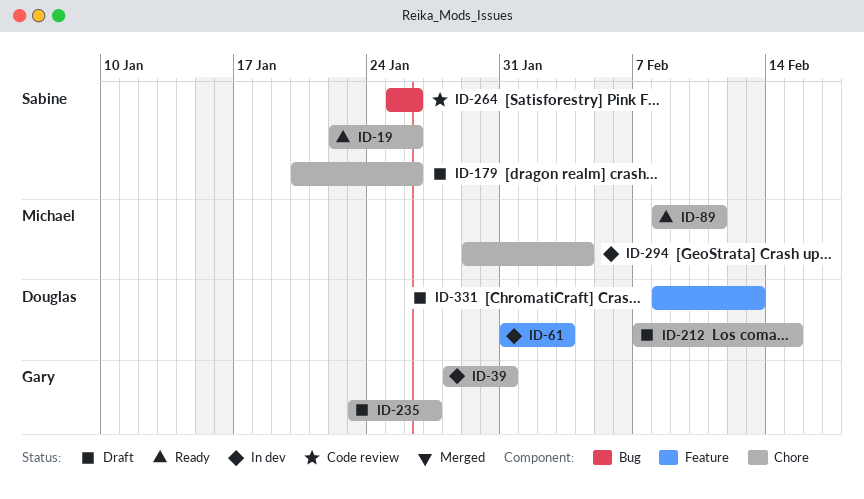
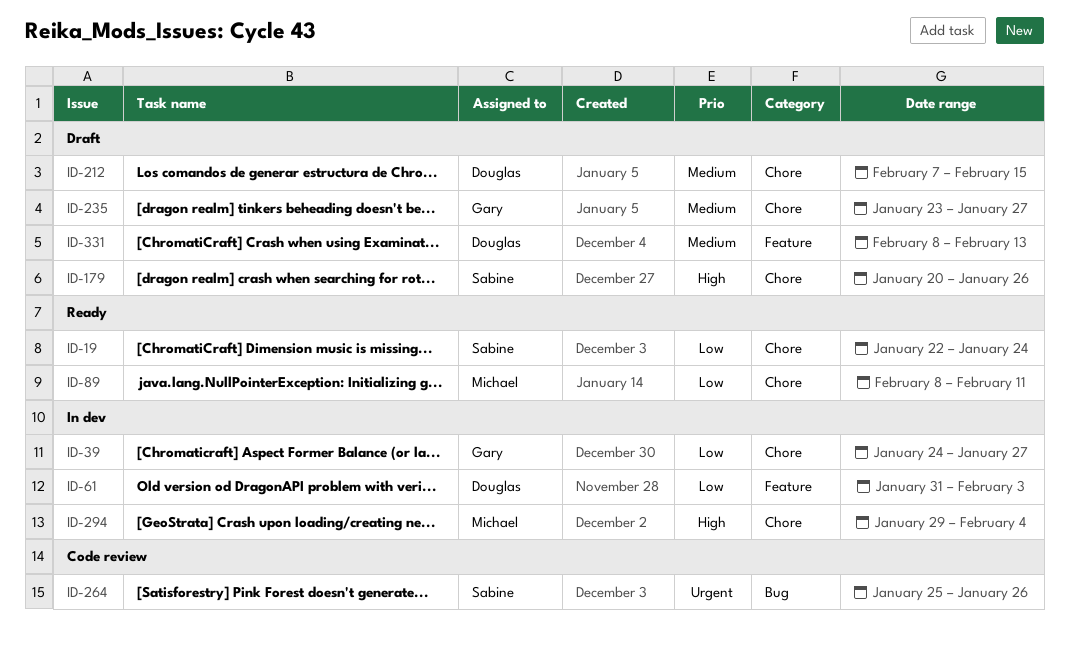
ID-19, due: Jan 26 -> Jan 24
ID-39, start: Jan 28 -> Jan 24
ID-39, due: Jan 31 -> Jan 27

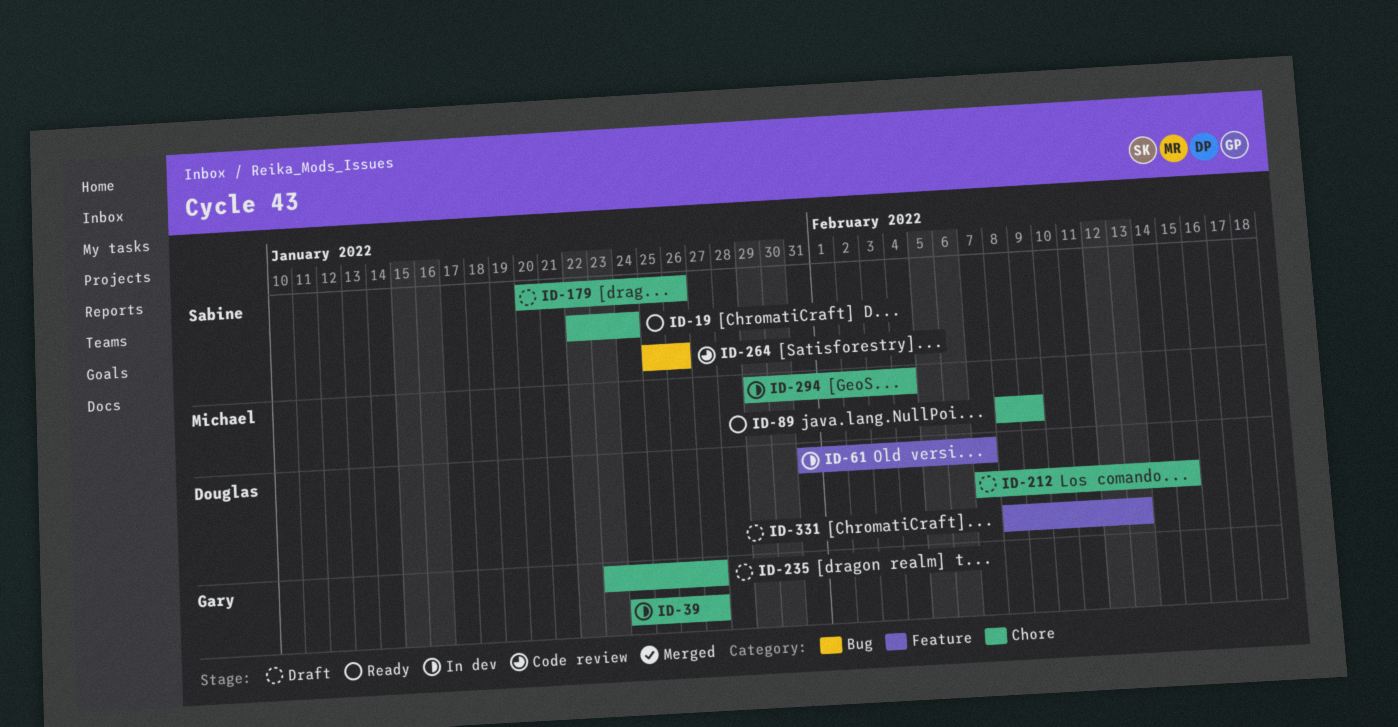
ID-61, due: Feb 3 -> Feb 7
ID-89, due: Feb 11 -> Feb 9

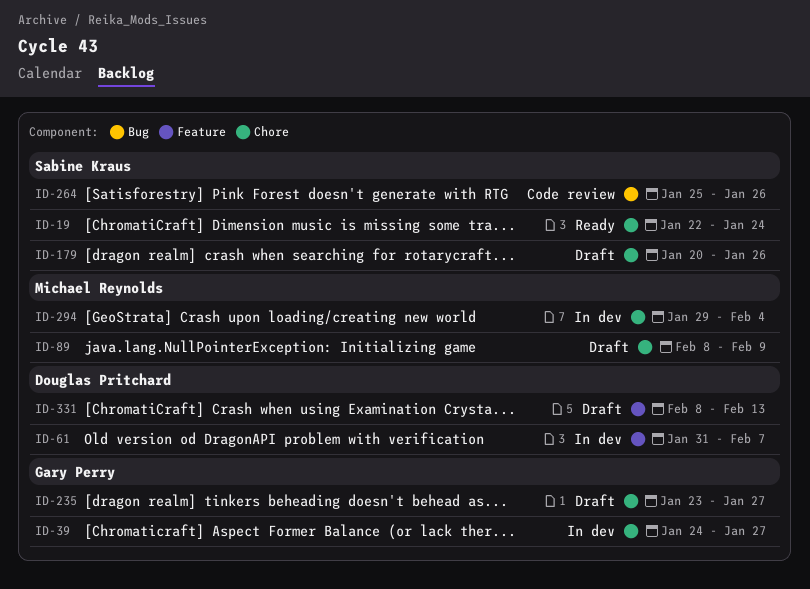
ID-89, status: Ready -> Draft
ID-212: present -> none

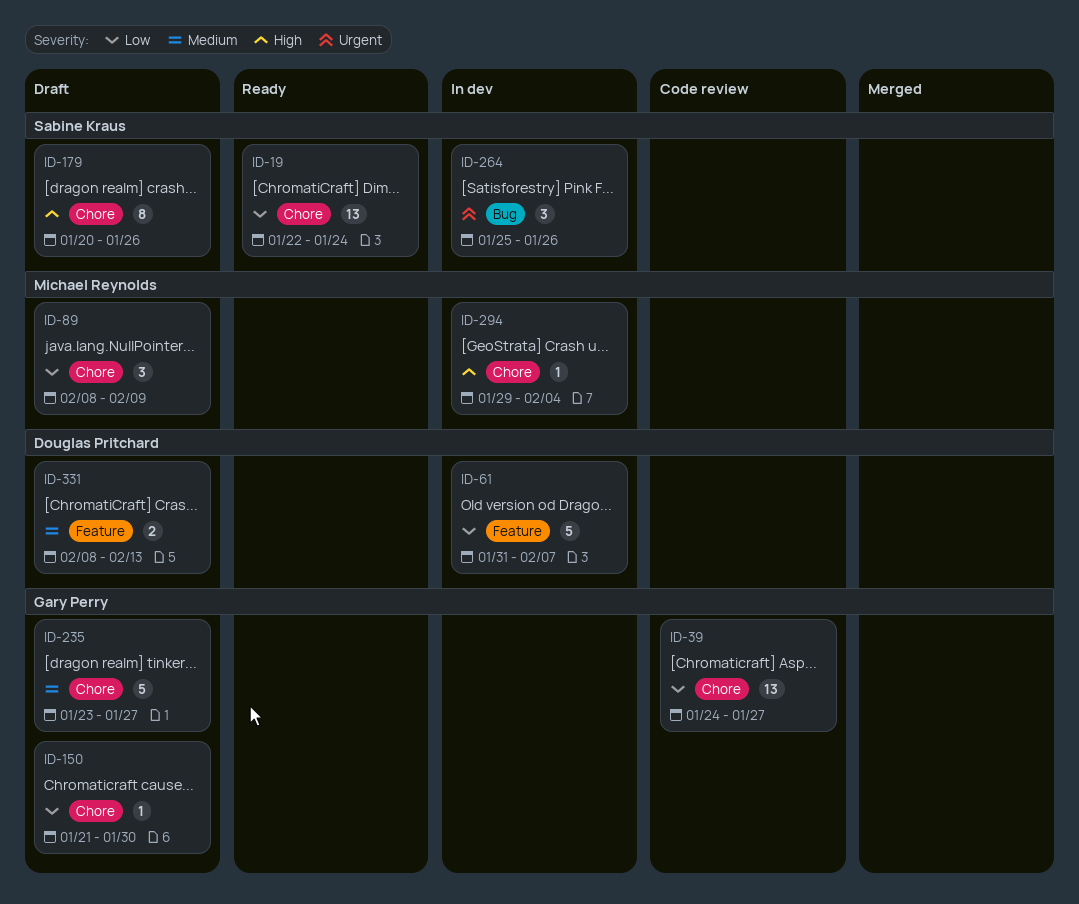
ID-39, status: In dev -> Code review
ID-150: none -> present
ID-264, status: Code review -> In dev

